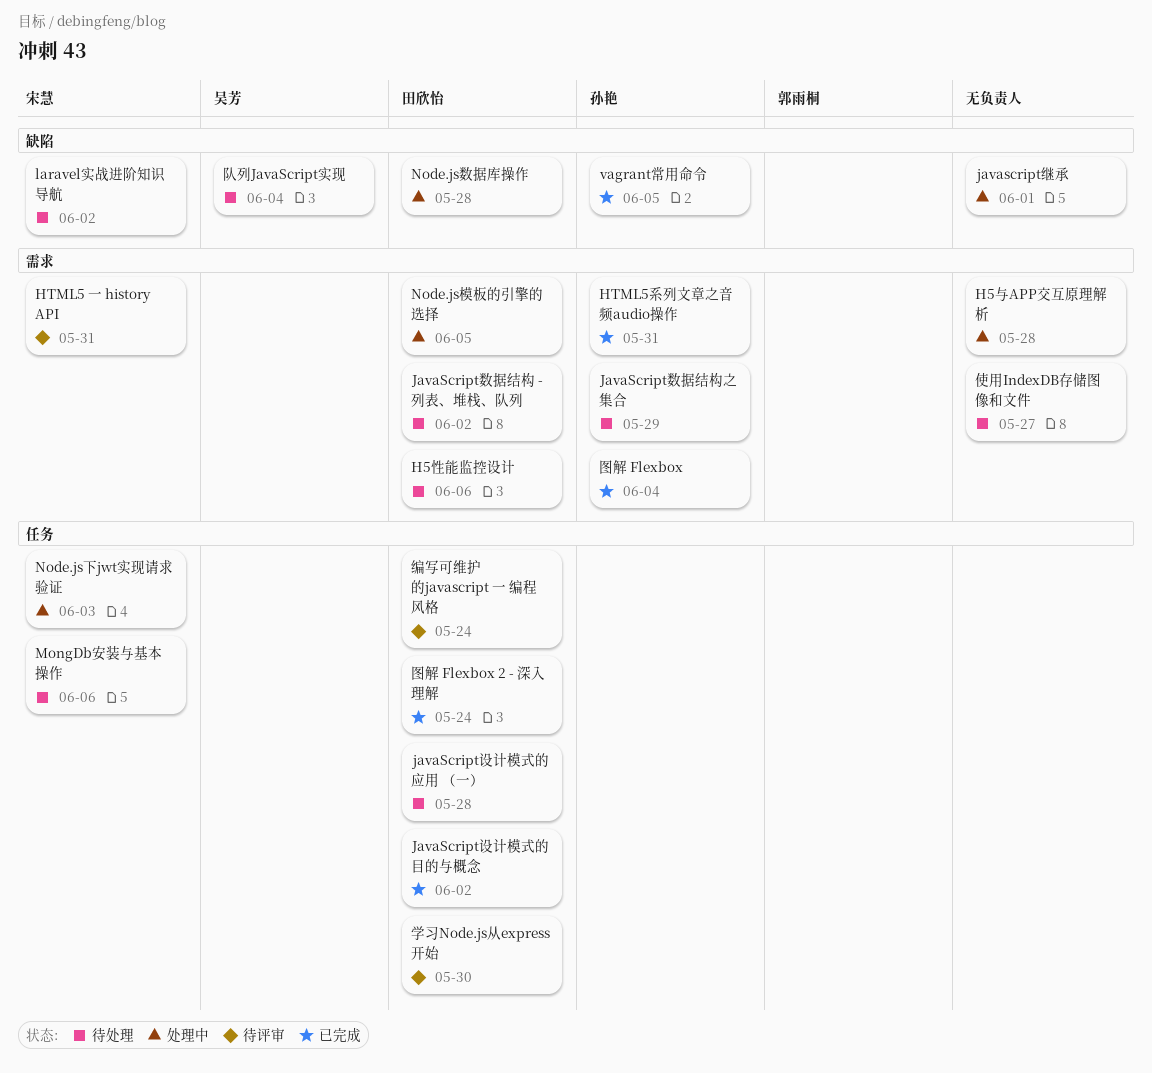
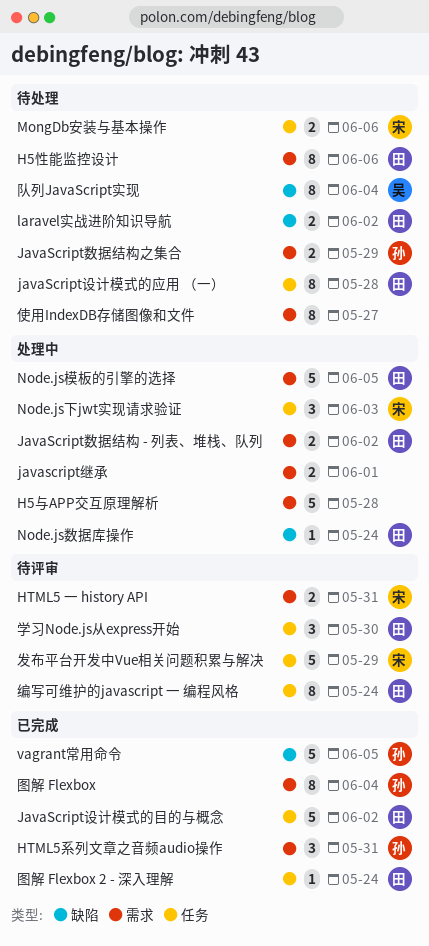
JavaScript数据结构 - 列表、堆栈、队列, status: 待处理 -> 处理中
javascript继承, label: 缺陷 -> 需求
laravel实战进阶知识导航, owner: 宋慧 -> 田欣怡
Node.js数据库操作, due: May 28 -> May 24
发布平台开发中Vue相关问题积累与解决: none -> present

